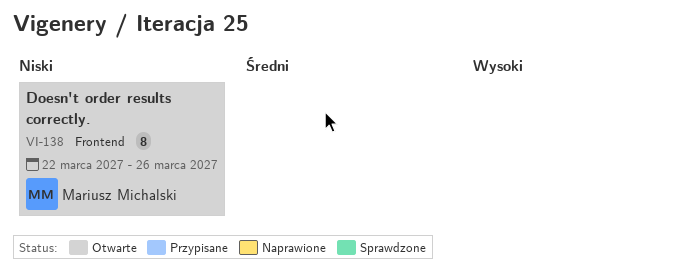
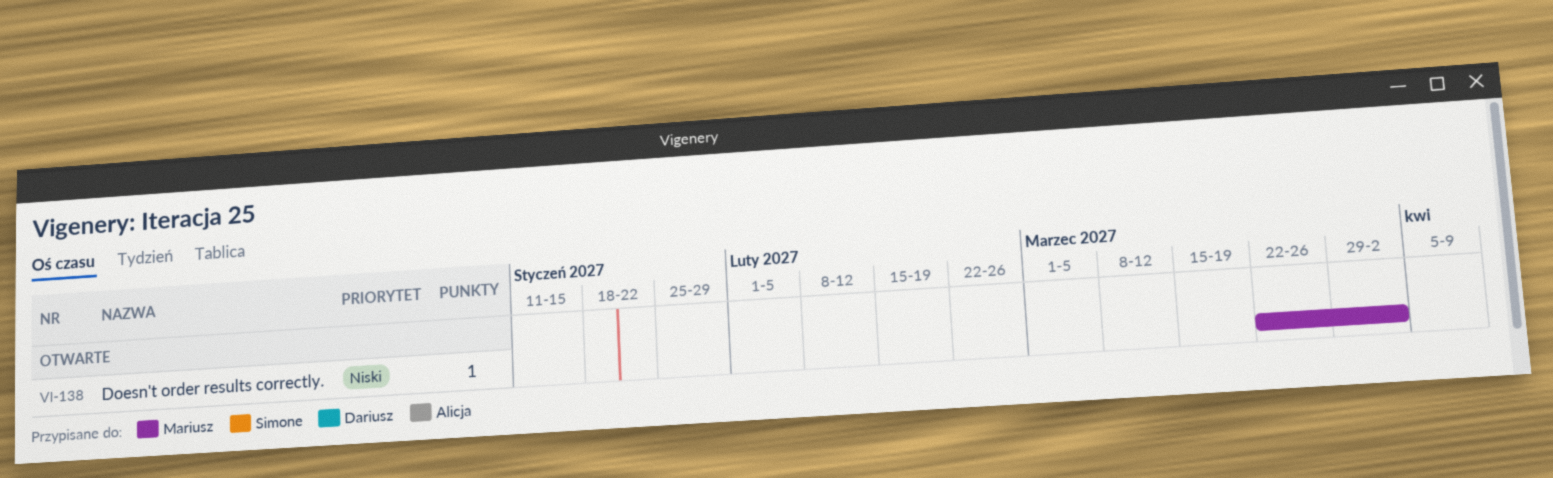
VI-138, estimate: 8 -> 1
VI-138, due: Mar 26 -> Apr 2

